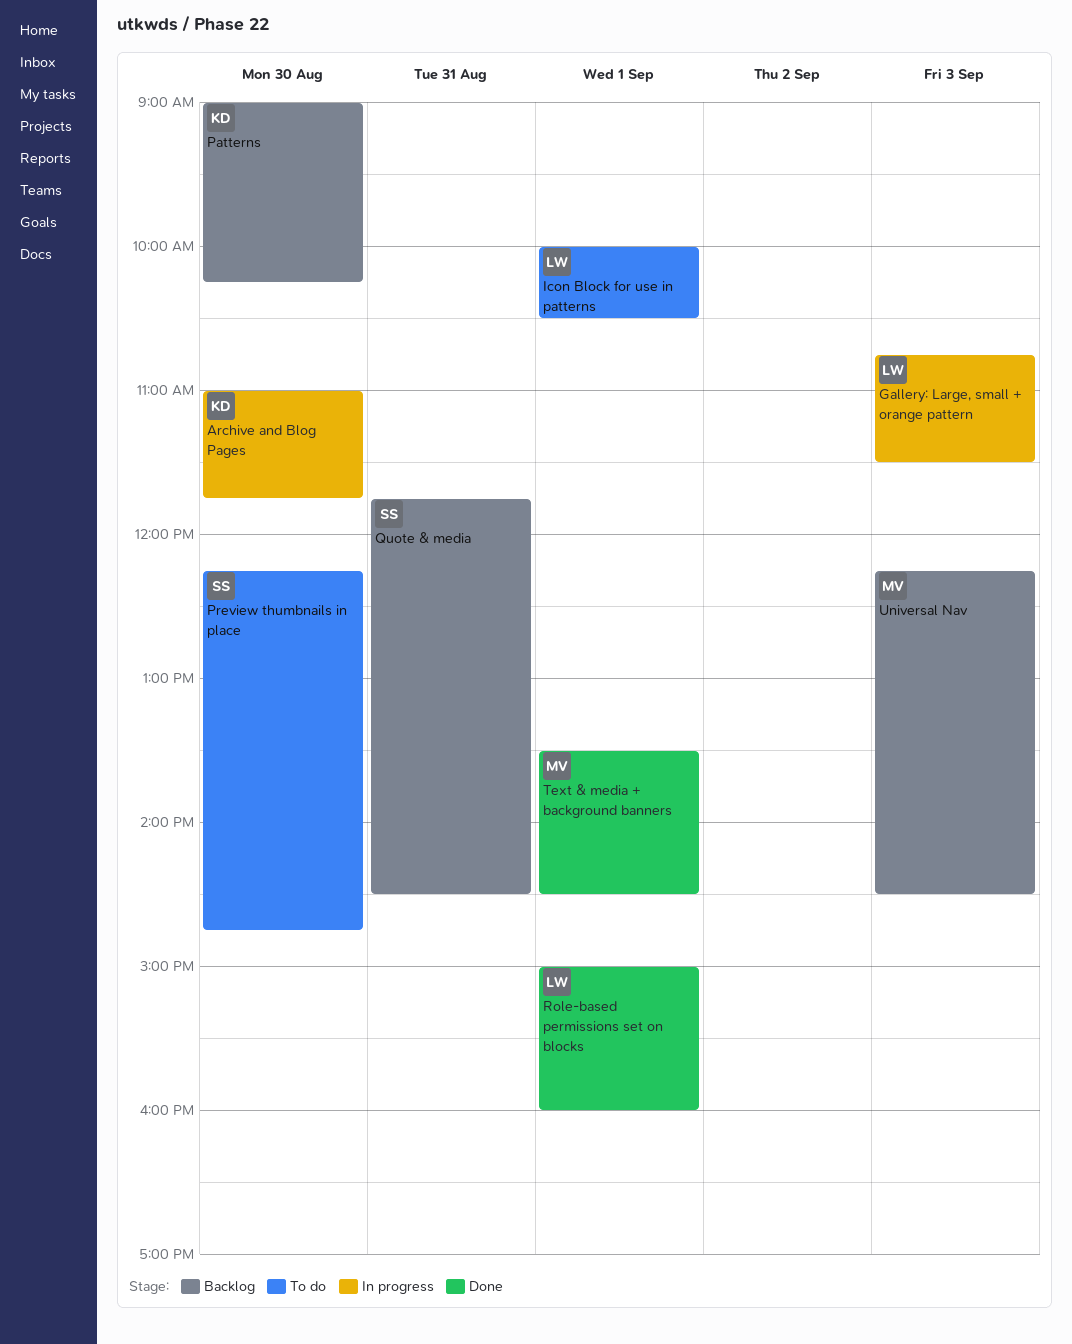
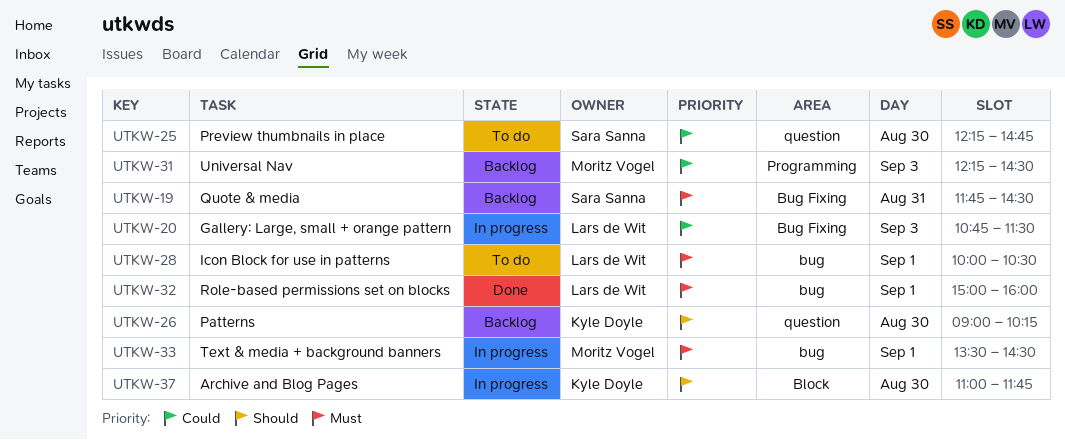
Text & media + background banners, status: Done -> In progress

